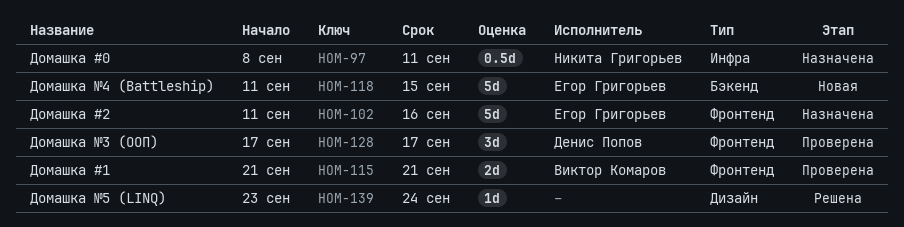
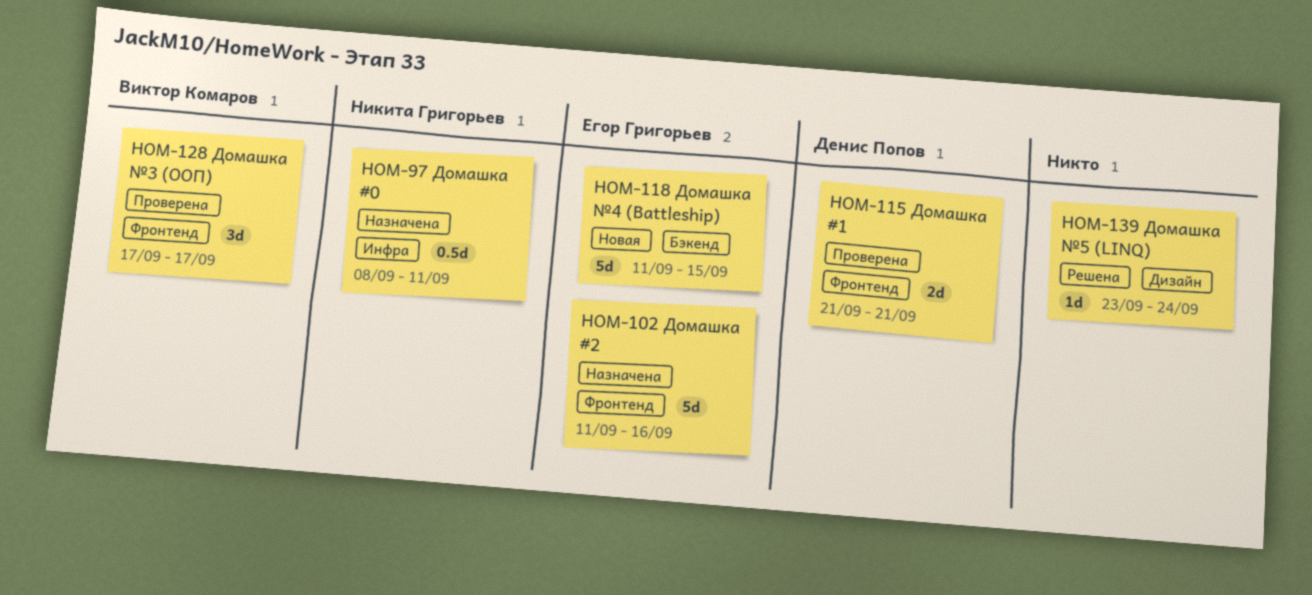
HOM-115, owner: Виктор Комаров -> Денис Попов
HOM-128, owner: Денис Попов -> Виктор Комаров

